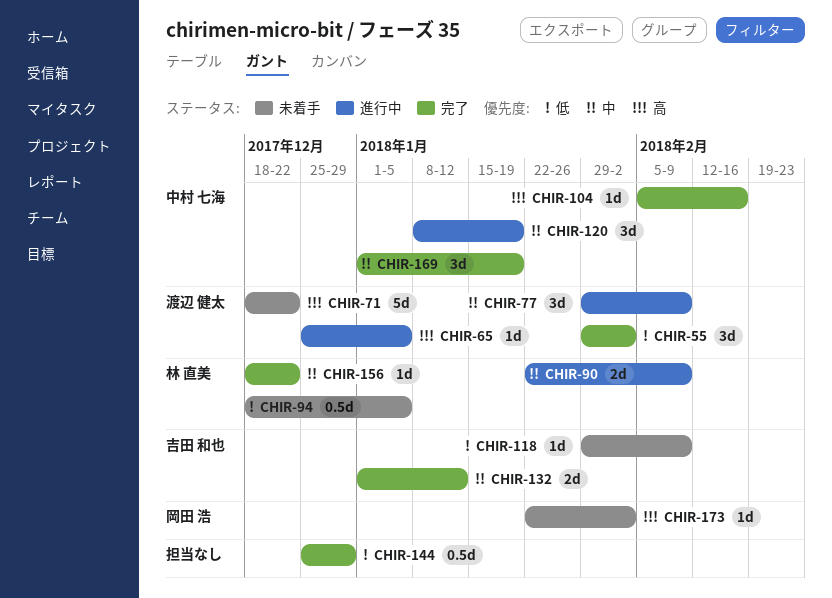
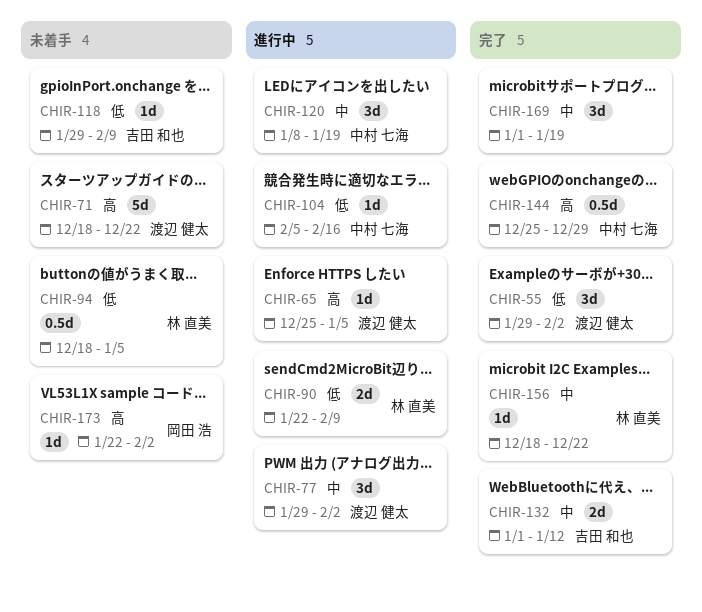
CHIR-77, due: Feb 9 -> Feb 2
CHIR-90, priority: 中 -> 低
CHIR-104, status: 完了 -> 進行中
CHIR-104, priority: 高 -> 低
CHIR-144, owner: none -> 中村 七海
CHIR-144, priority: 低 -> 高
CHIR-169, owner: 中村 七海 -> none

